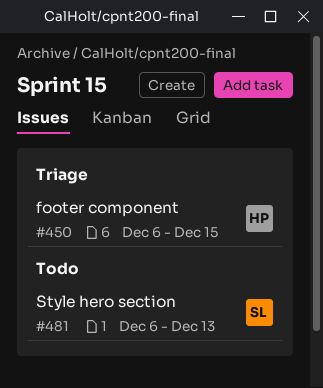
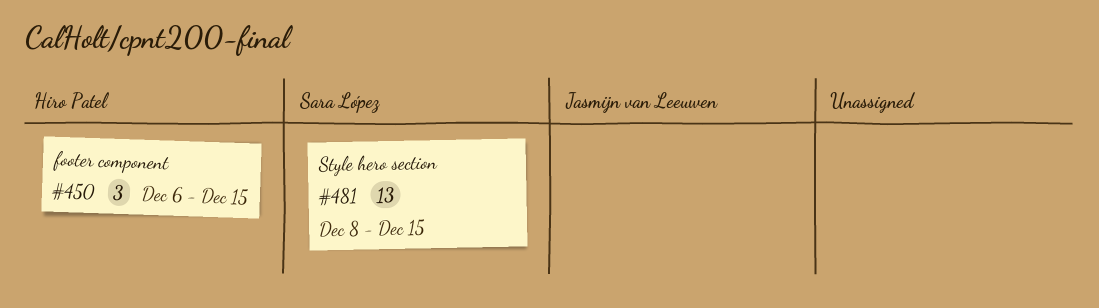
#481, start: Dec 6 -> Dec 8
#481, due: Dec 13 -> Dec 15

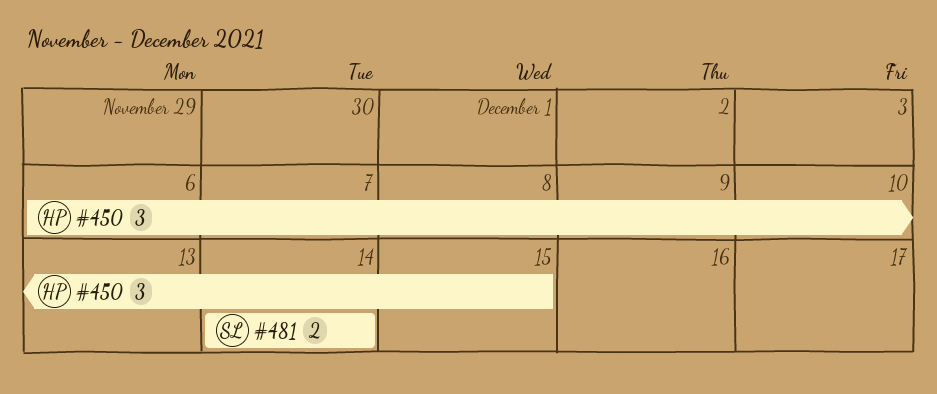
#481, estimate: 13 -> 2
#481, start: Dec 8 -> Dec 14
#481, due: Dec 15 -> Dec 14

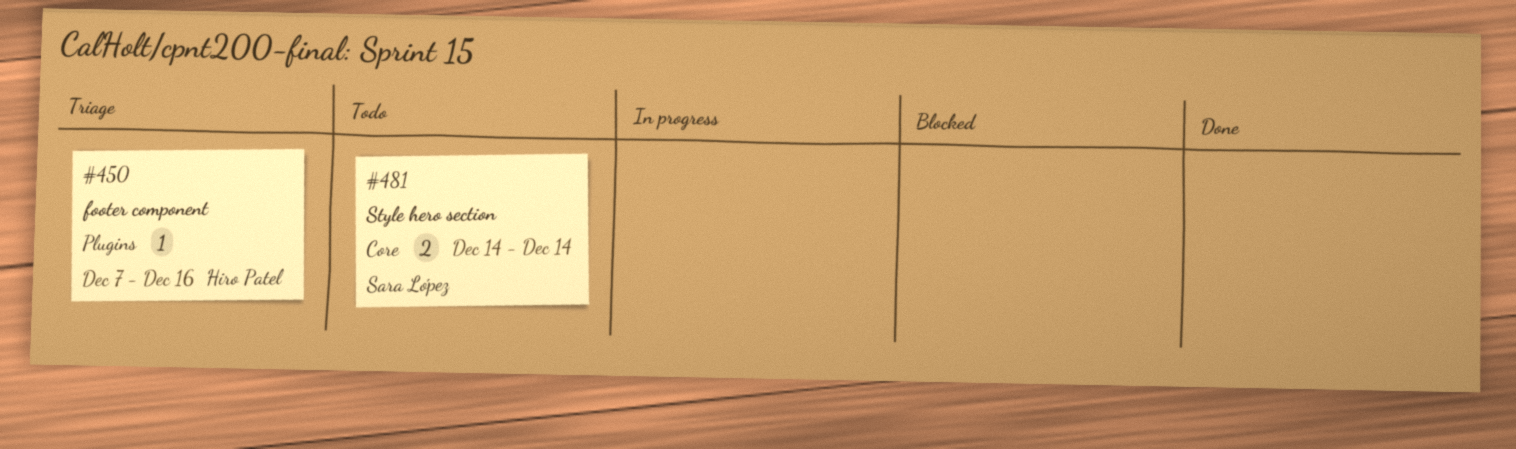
#450, estimate: 3 -> 1
#450, start: Dec 6 -> Dec 7
#450, due: Dec 15 -> Dec 16

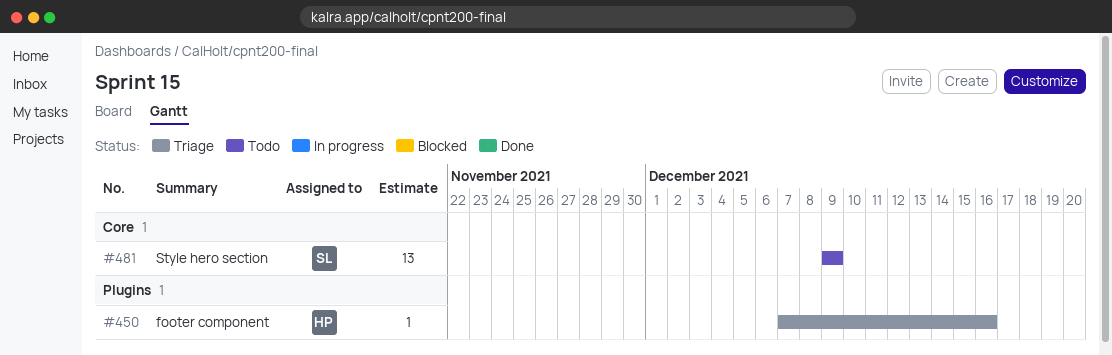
#481, estimate: 2 -> 13
#481, start: Dec 14 -> Dec 9
#481, due: Dec 14 -> Dec 9

